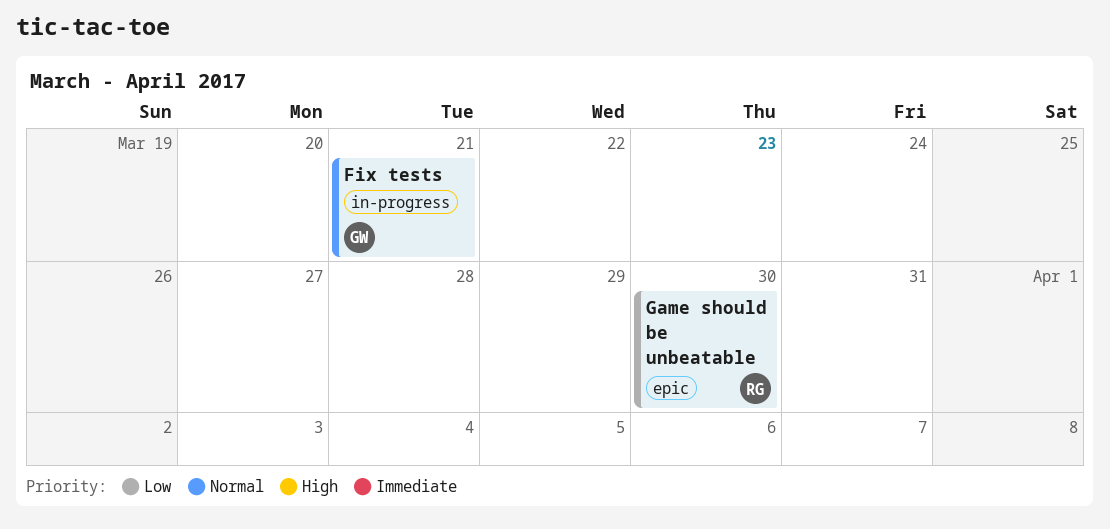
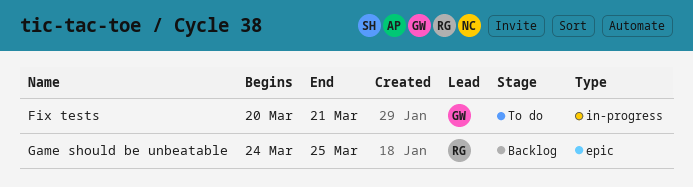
Game should be unbeatable, due: Mar 30 -> Mar 25

